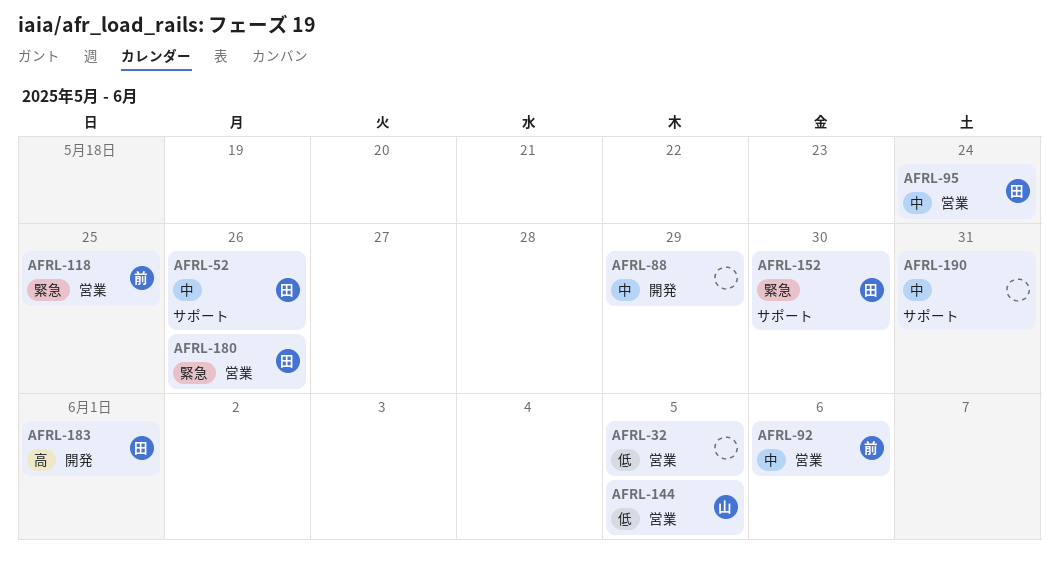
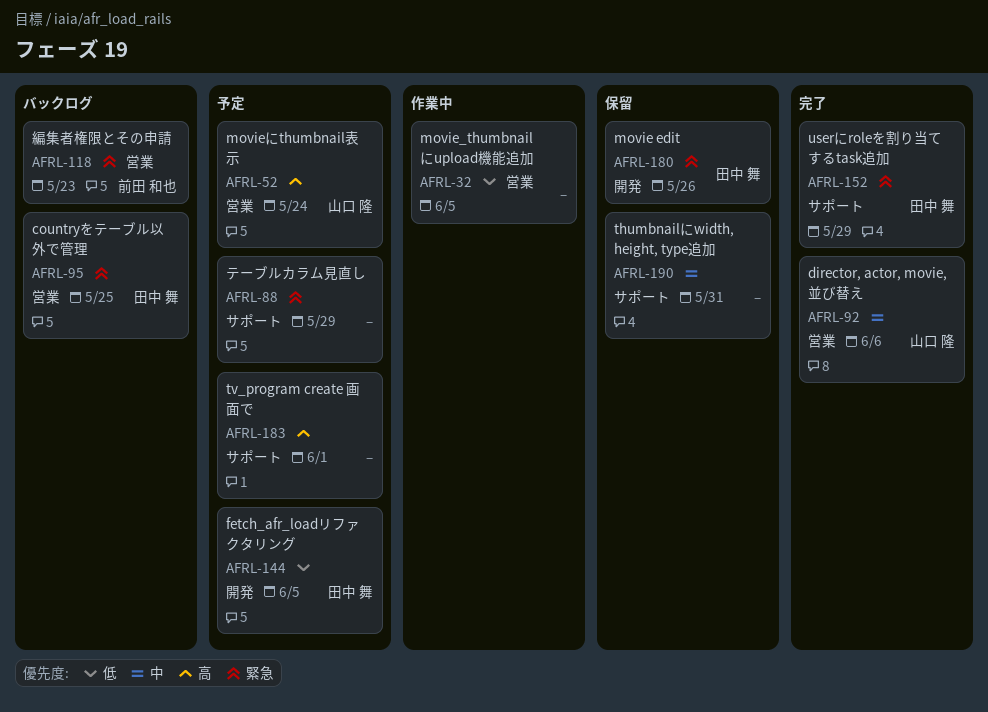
AFRL-52, owner: 田中 舞 -> 山口 隆
AFRL-52, priority: 中 -> 高
AFRL-52, label: サポート -> 営業
AFRL-52, due: May 26 -> May 24
AFRL-88, priority: 中 -> 緊急
AFRL-88, label: 開発 -> サポート
AFRL-92, owner: 前田 和也 -> 山口 隆
AFRL-95, priority: 中 -> 緊急
AFRL-95, due: May 24 -> May 25
AFRL-118, due: May 25 -> May 23
AFRL-144, owner: 山口 隆 -> 田中 舞
AFRL-144, label: 営業 -> 開発
AFRL-152, due: May 30 -> May 29
AFRL-180, label: 営業 -> 開発
AFRL-183, owner: 田中 舞 -> none
AFRL-183, label: 開発 -> サポート

